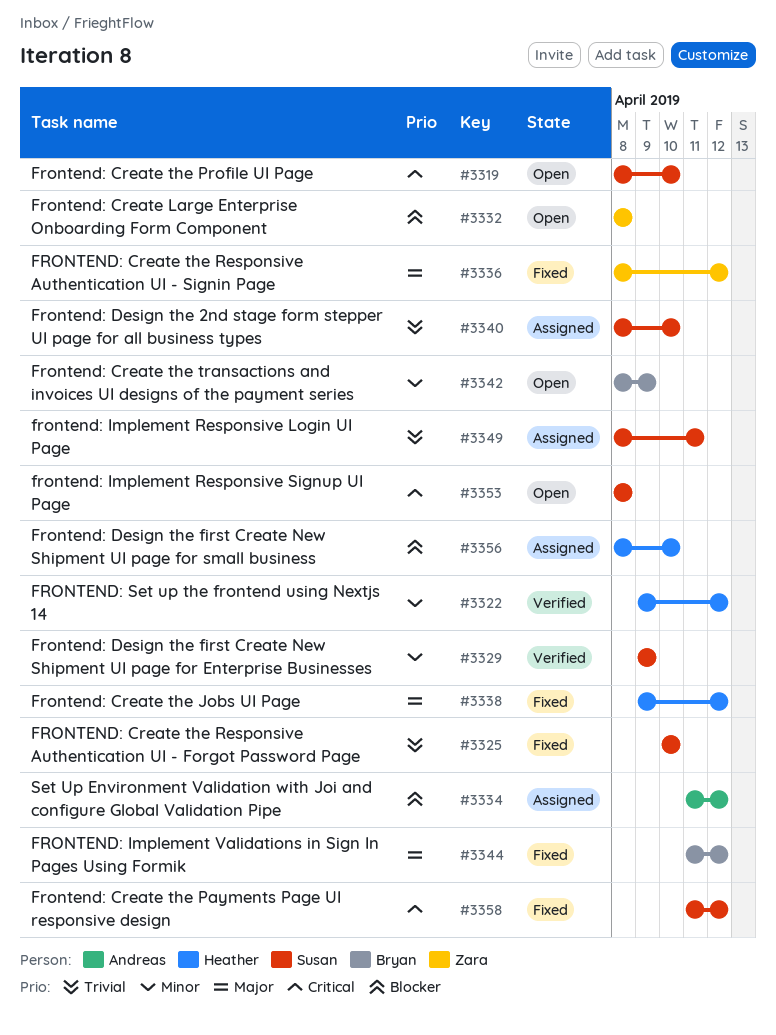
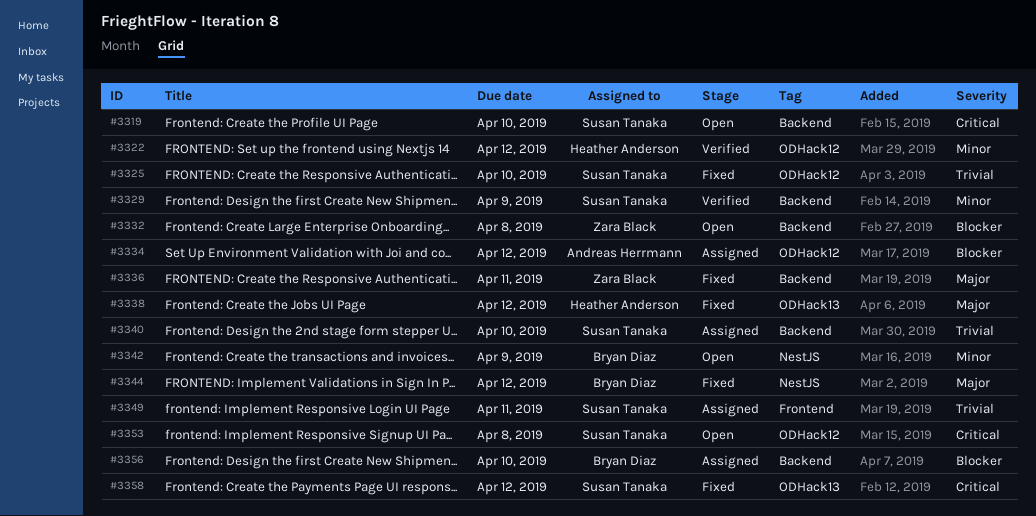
#3336, due: Apr 12 -> Apr 11
#3356, owner: Heather Anderson -> Bryan Diaz

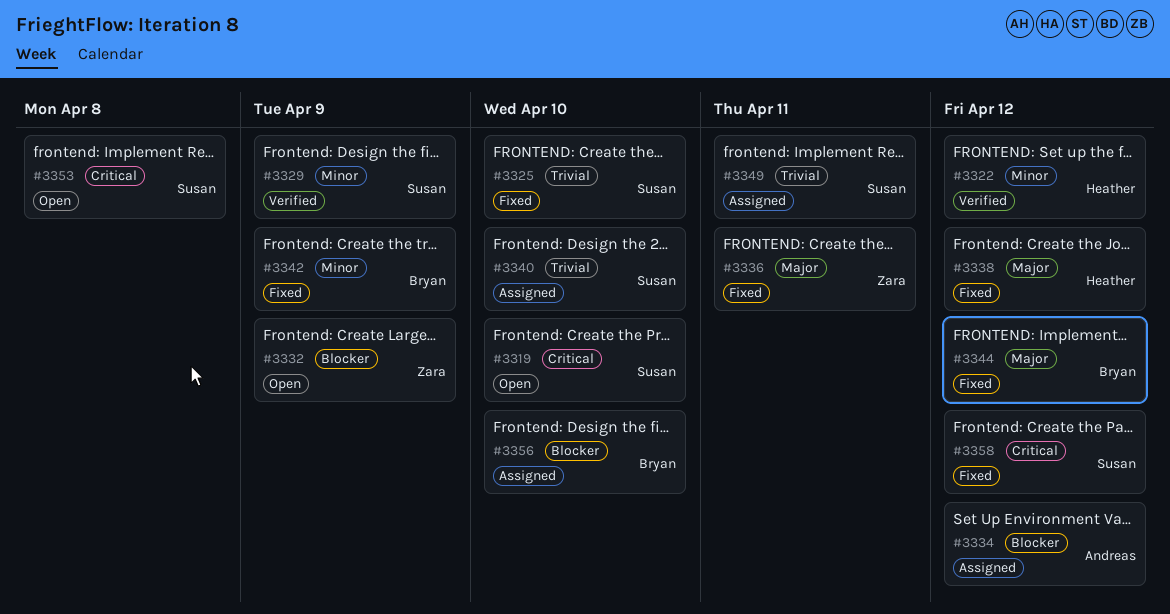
#3332, due: Apr 8 -> Apr 9
#3342, status: Open -> Fixed

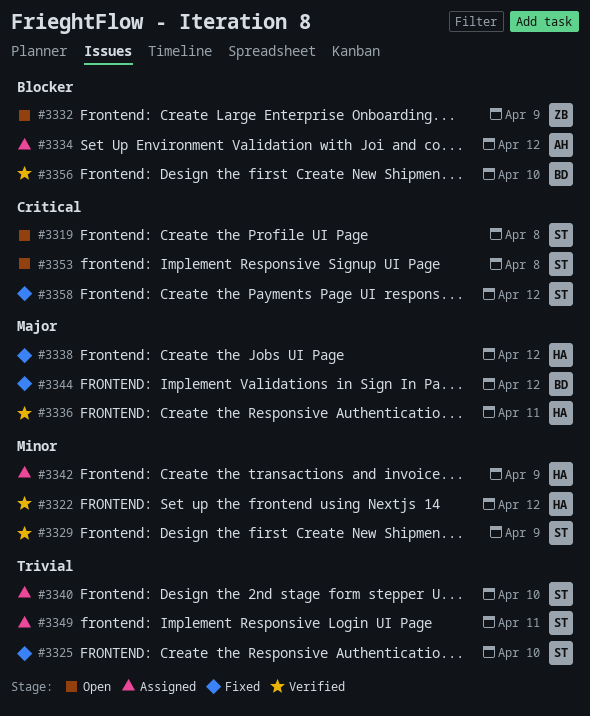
#3319, due: Apr 10 -> Apr 8
#3336, status: Fixed -> Verified
#3336, owner: Zara -> Heather
#3342, status: Fixed -> Assigned
#3342, owner: Bryan -> Heather
#3356, status: Assigned -> Verified

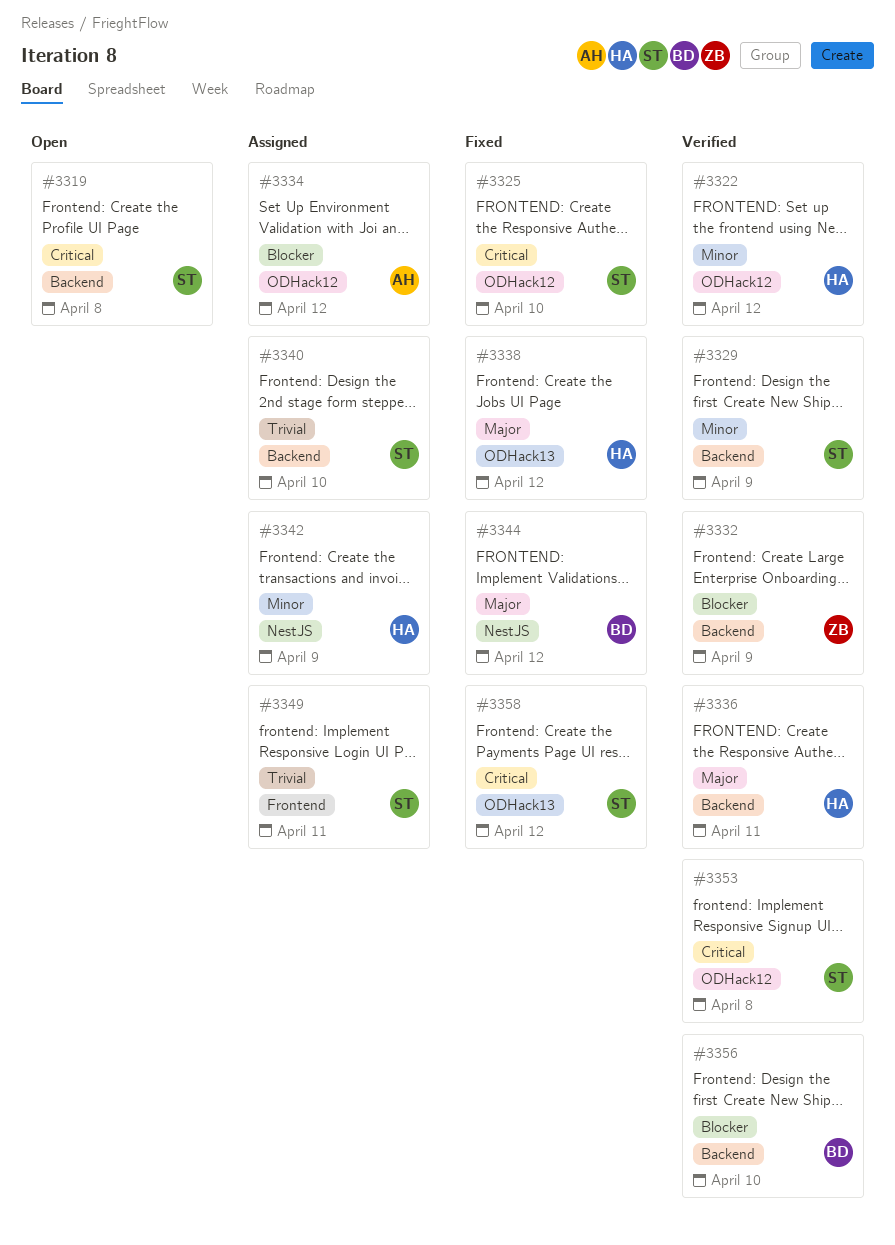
#3325, priority: Trivial -> Critical
#3332, status: Open -> Verified
#3353, status: Open -> Verified

